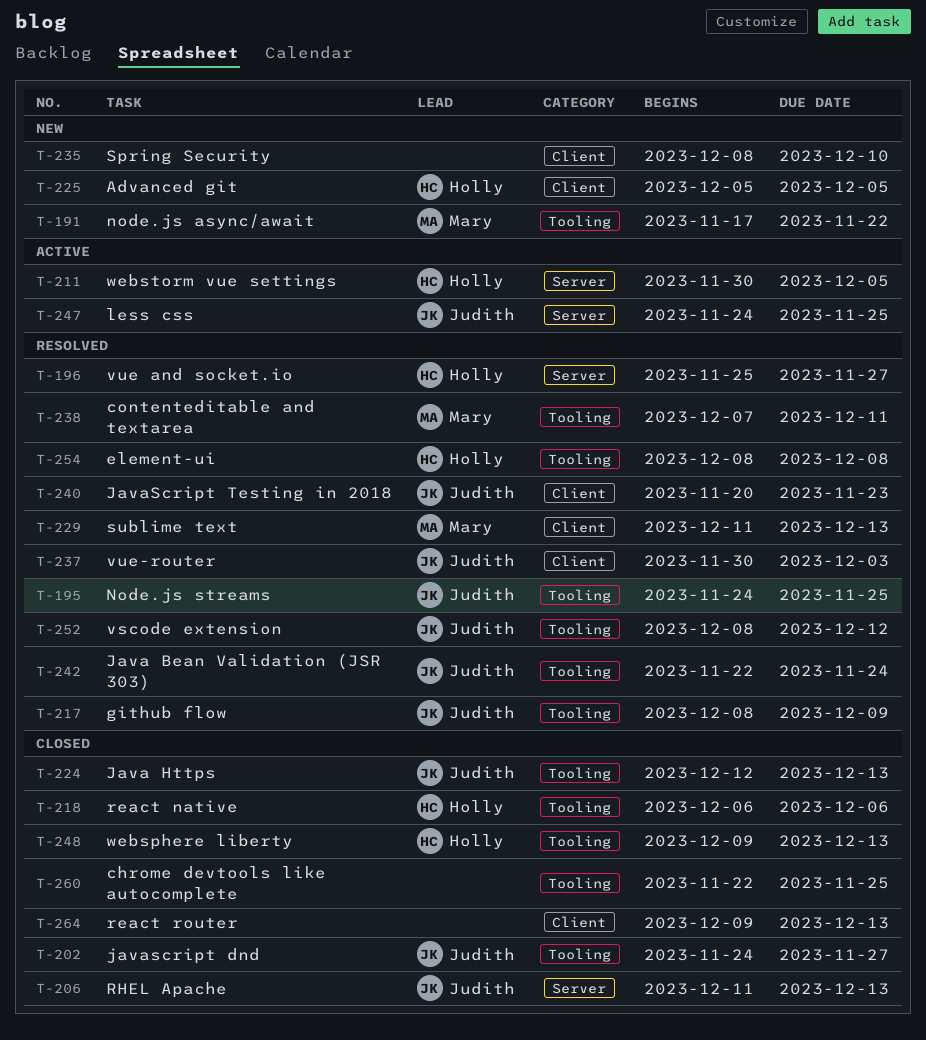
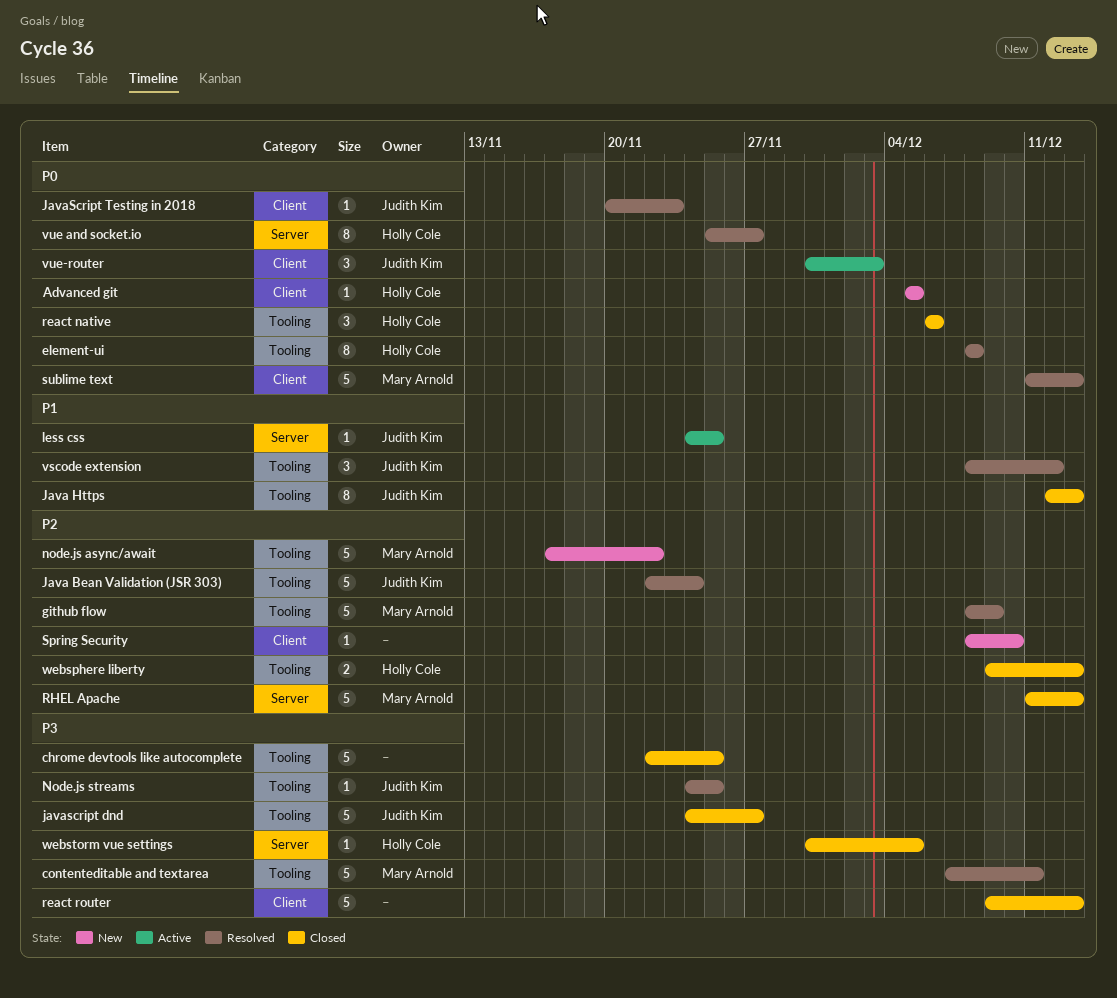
github flow, owner: Judith Kim -> Mary Arnold
RHEL Apache, owner: Judith Kim -> Mary Arnold
vue-router, status: Resolved -> Active
webstorm vue settings, status: Active -> Closed

